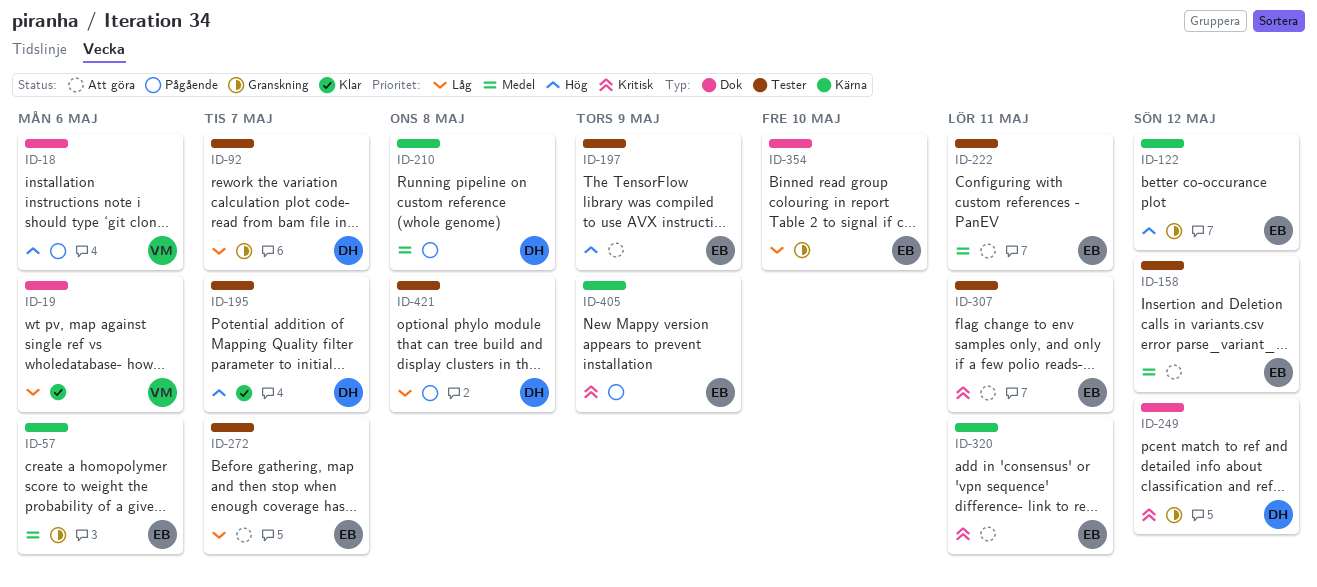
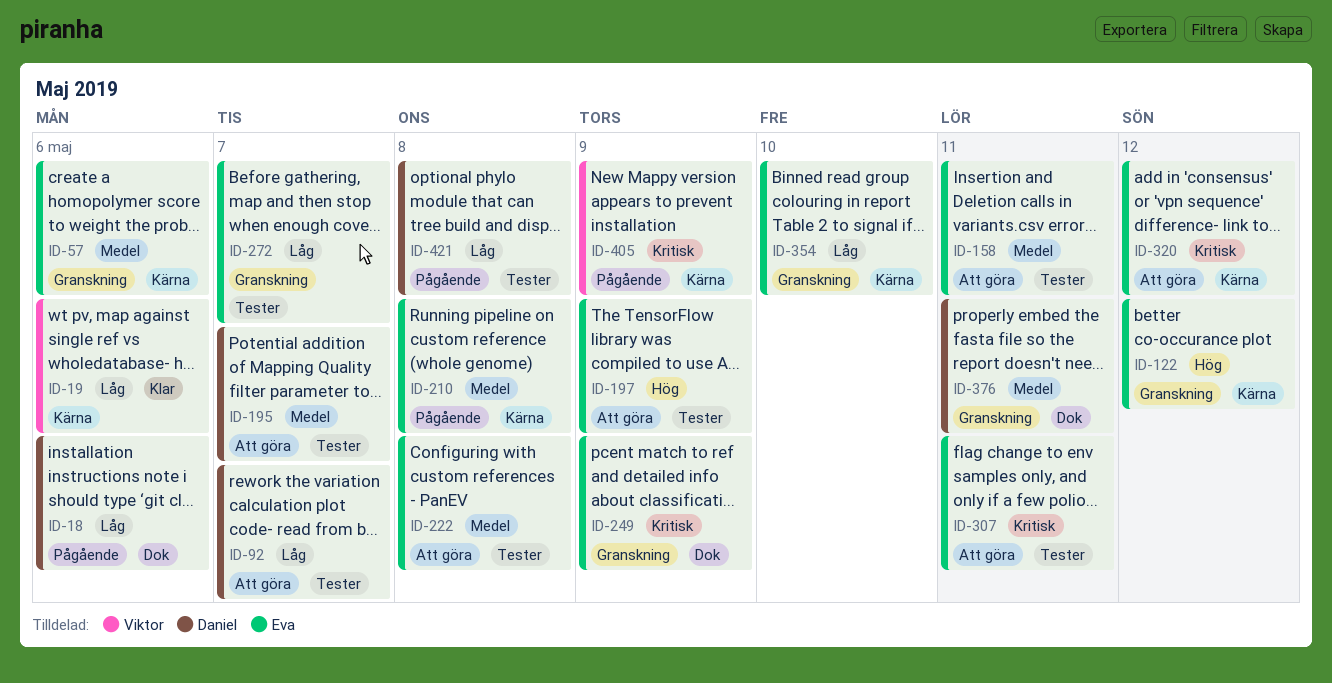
ID-18, owner: Viktor -> Daniel
ID-18, priority: Hög -> Låg
ID-19, label: Dok -> Kärna
ID-92, status: Granskning -> Att göra
ID-158, due: May 12 -> May 11
ID-195, status: Klar -> Att göra
ID-195, priority: Hög -> Medel
ID-210, owner: Daniel -> Eva
ID-222, due: May 11 -> May 8
ID-249, owner: Daniel -> Eva
ID-249, due: May 12 -> May 9
ID-272, status: Att göra -> Granskning
ID-320, due: May 11 -> May 12
ID-354, label: Dok -> Kärna
ID-376: none -> present
ID-405, owner: Eva -> Viktor

